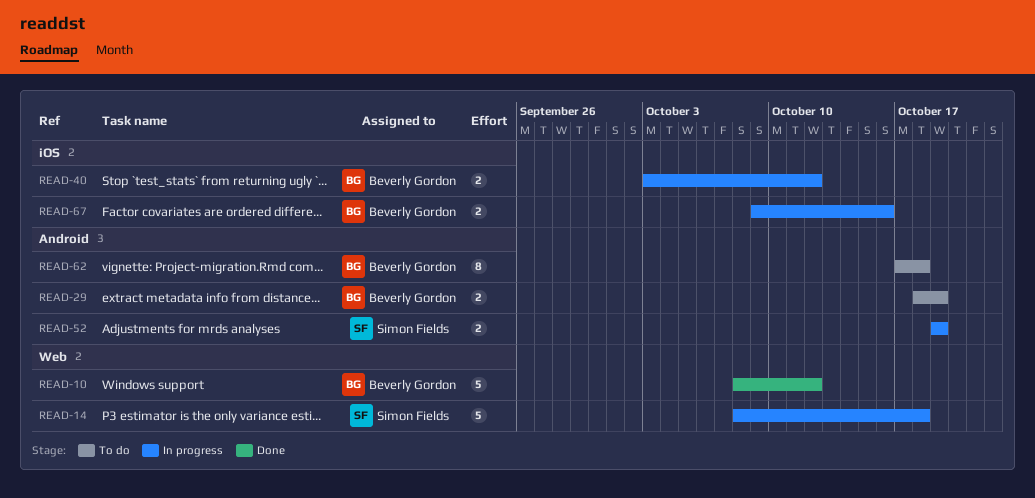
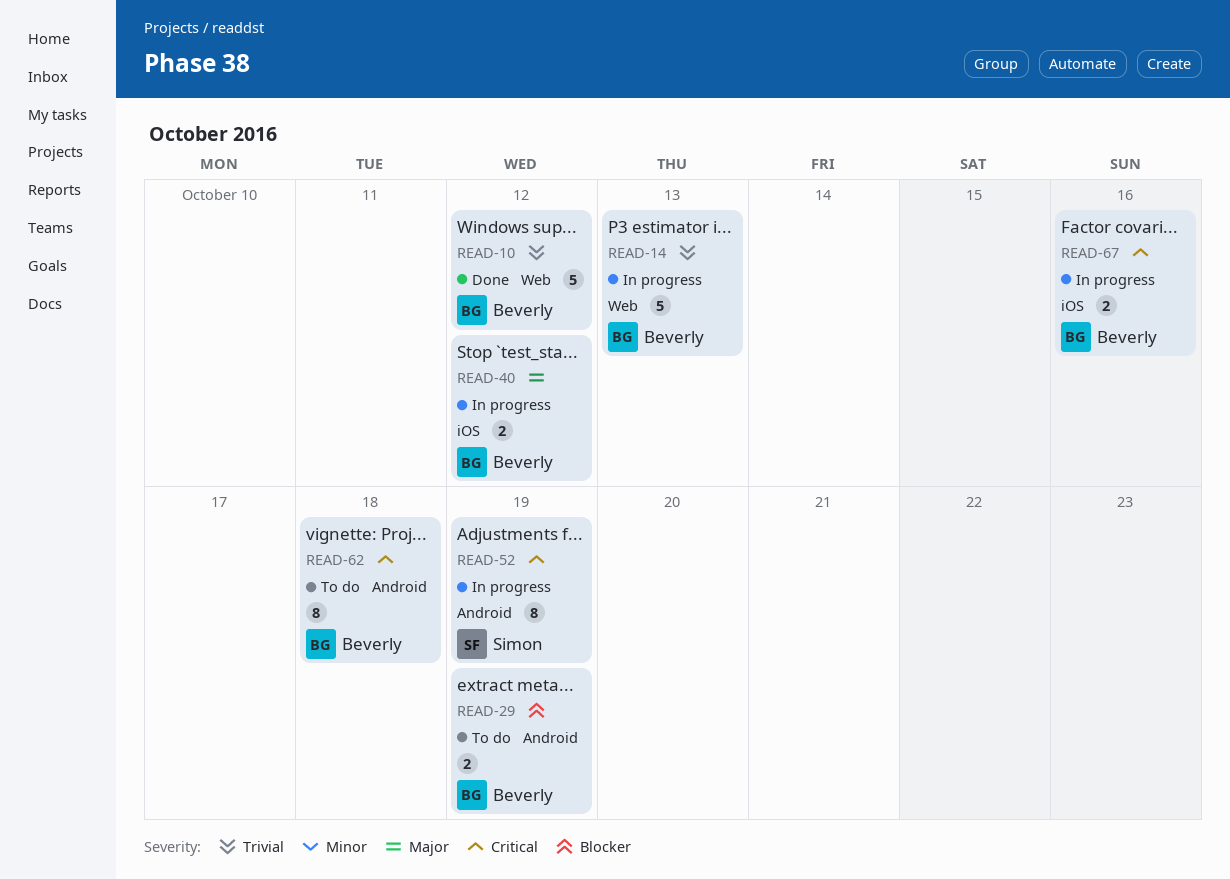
READ-14, owner: Simon Fields -> Beverly Gordon
READ-14, due: Oct 18 -> Oct 13
READ-52, estimate: 2 -> 8

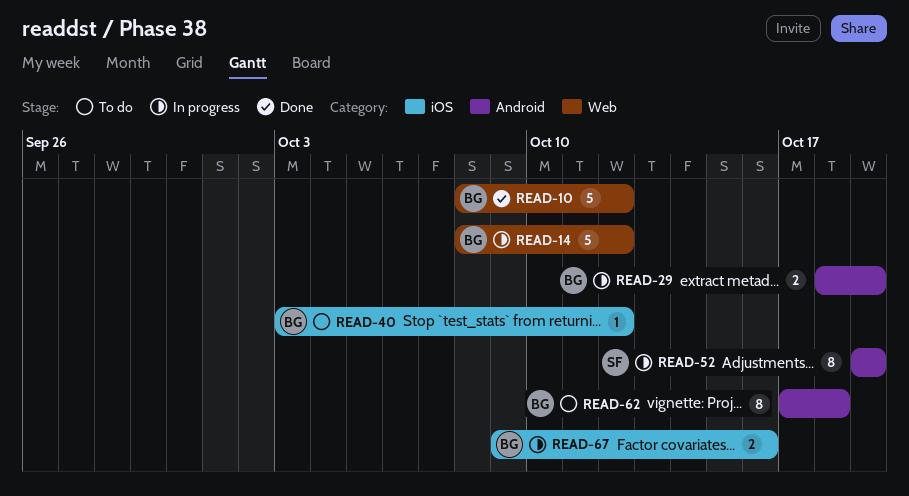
READ-14, due: Oct 13 -> Oct 12
READ-29, status: To do -> In progress
READ-40, status: In progress -> To do
READ-40, estimate: 2 -> 1

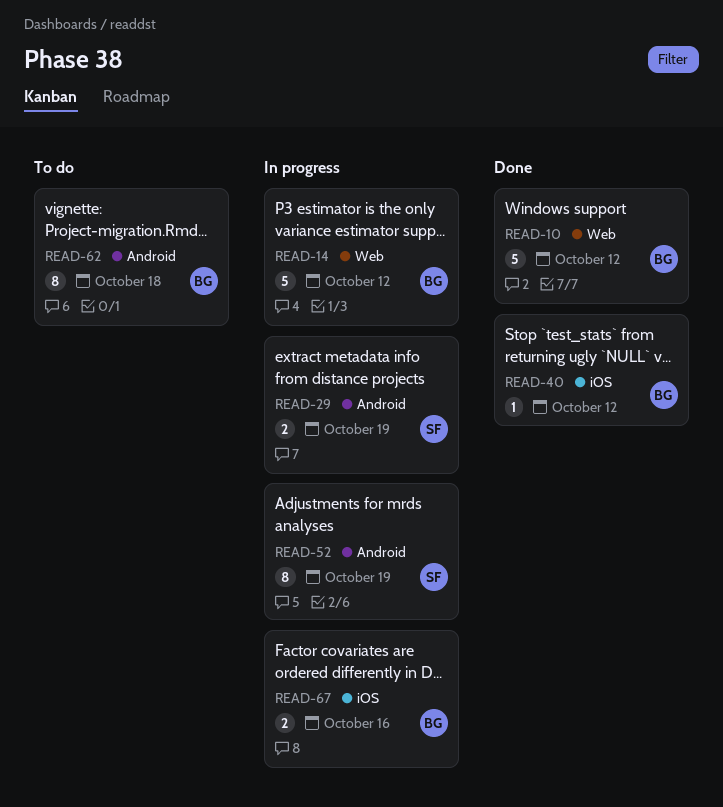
READ-29, owner: BG -> SF
READ-40, status: To do -> Done

